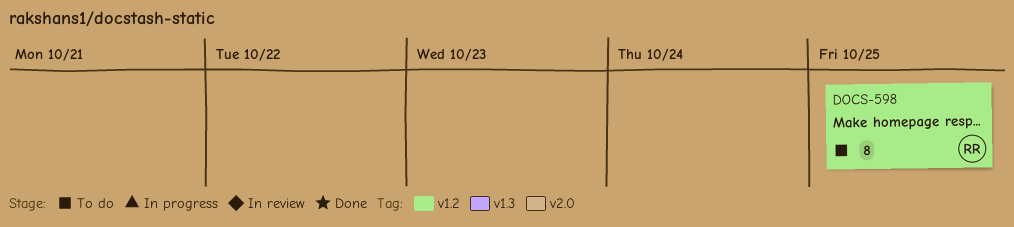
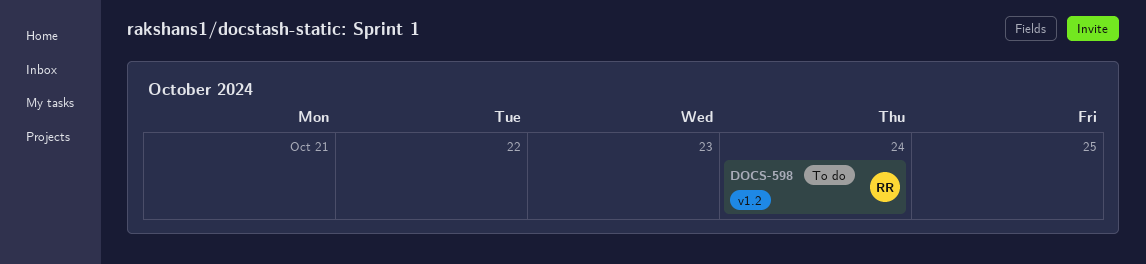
DOCS-598, due: Oct 25 -> Oct 24

